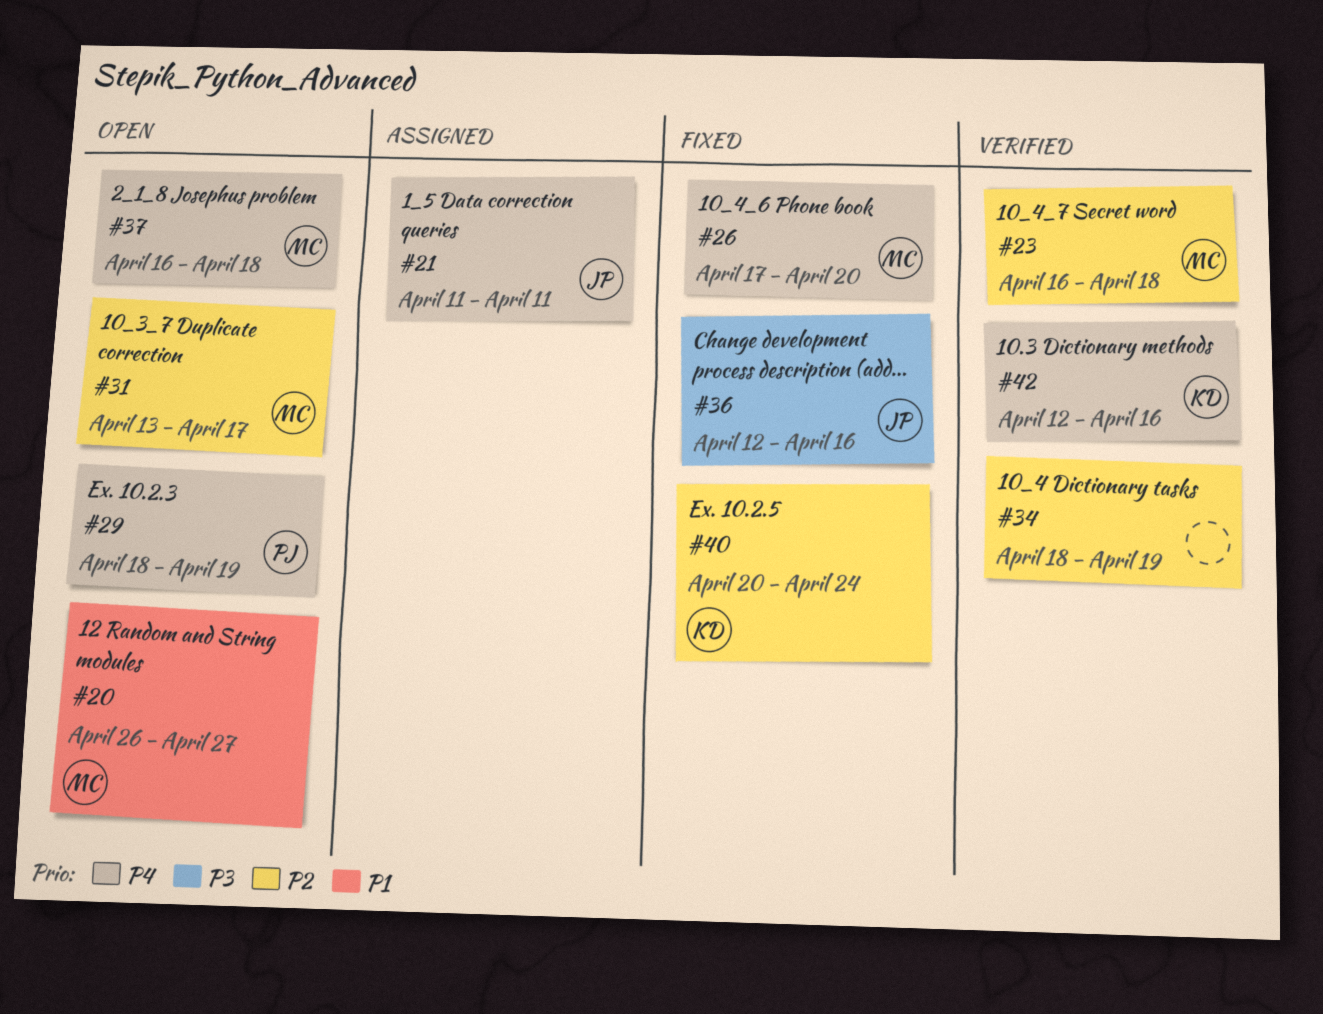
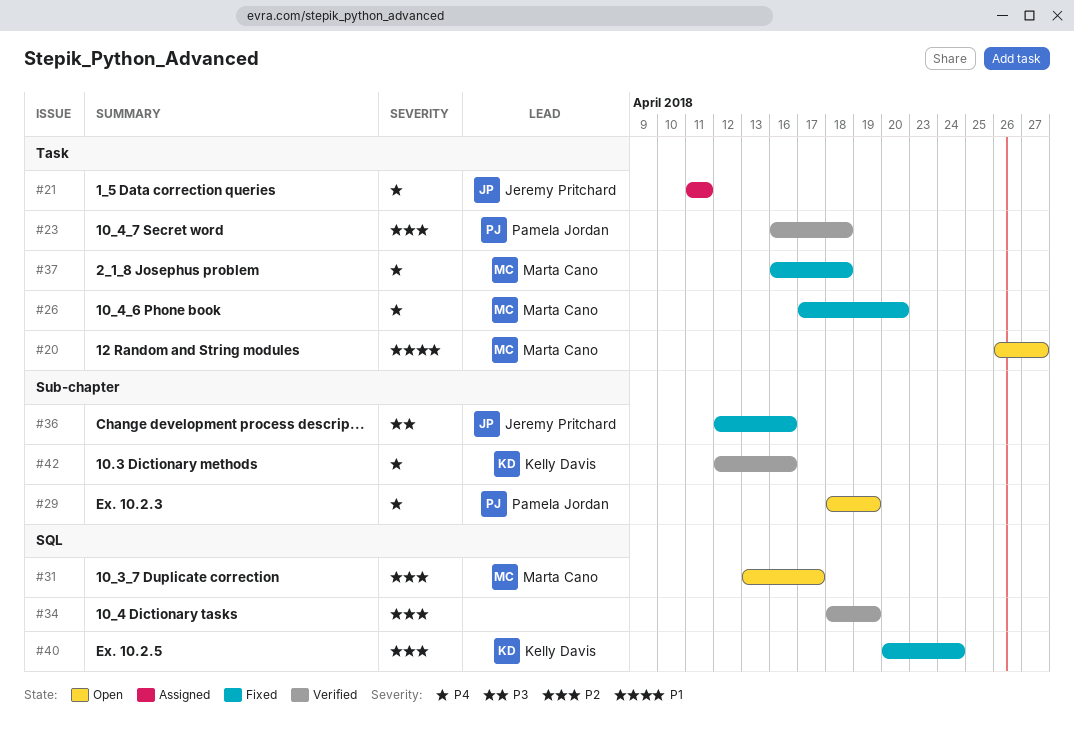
#23, owner: Marta Cano -> Pamela Jordan
#37, status: Open -> Fixed

